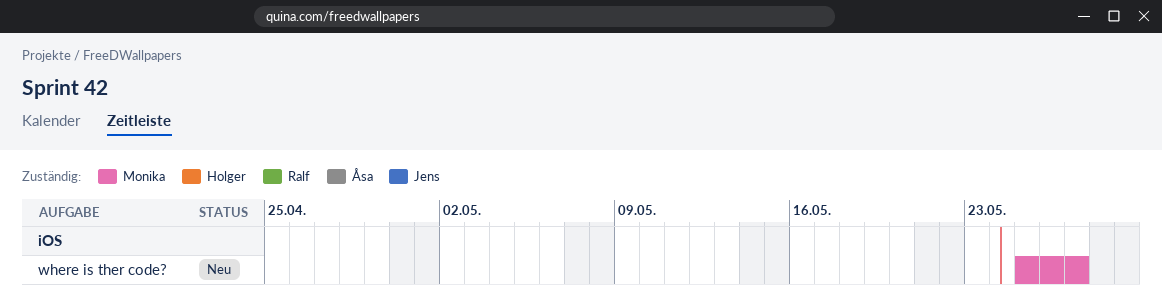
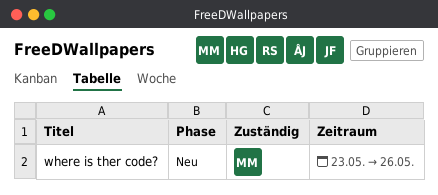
where is ther code?, start: May 25 -> May 23
where is ther code?, due: May 27 -> May 26

